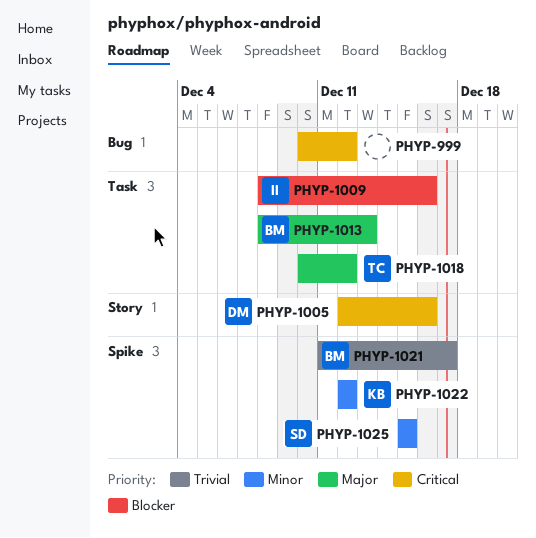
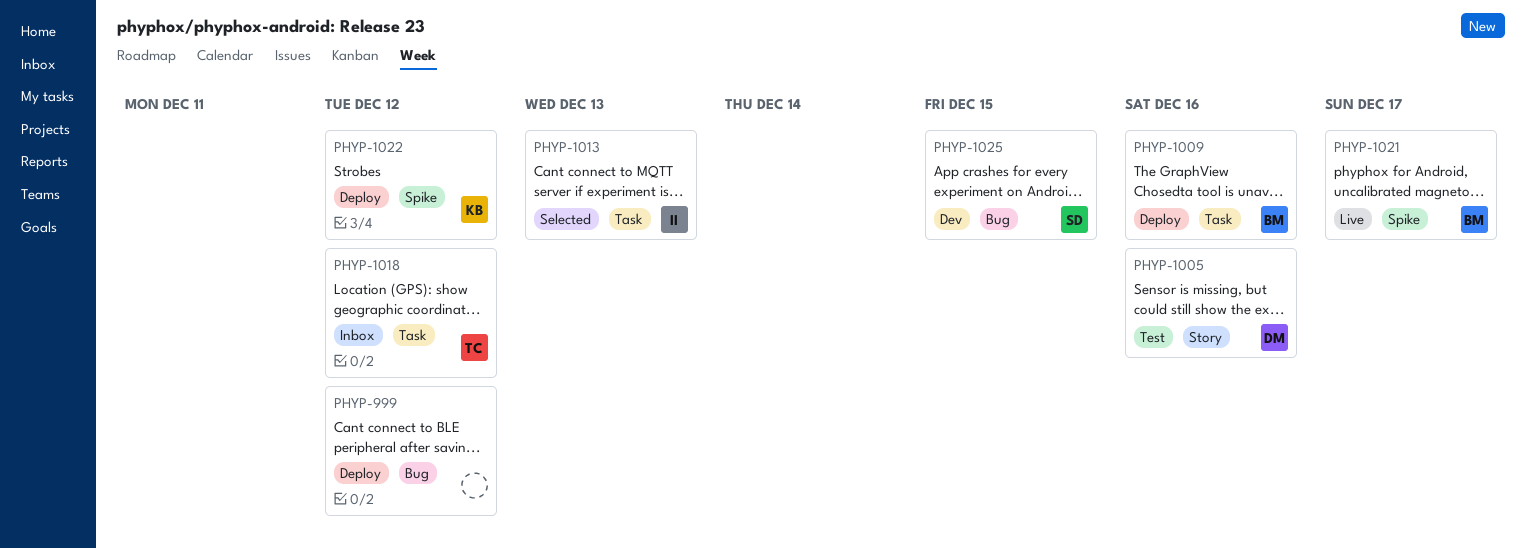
PHYP-1009, owner: II -> BM
PHYP-1013, owner: BM -> II
PHYP-1025, label: Spike -> Bug

